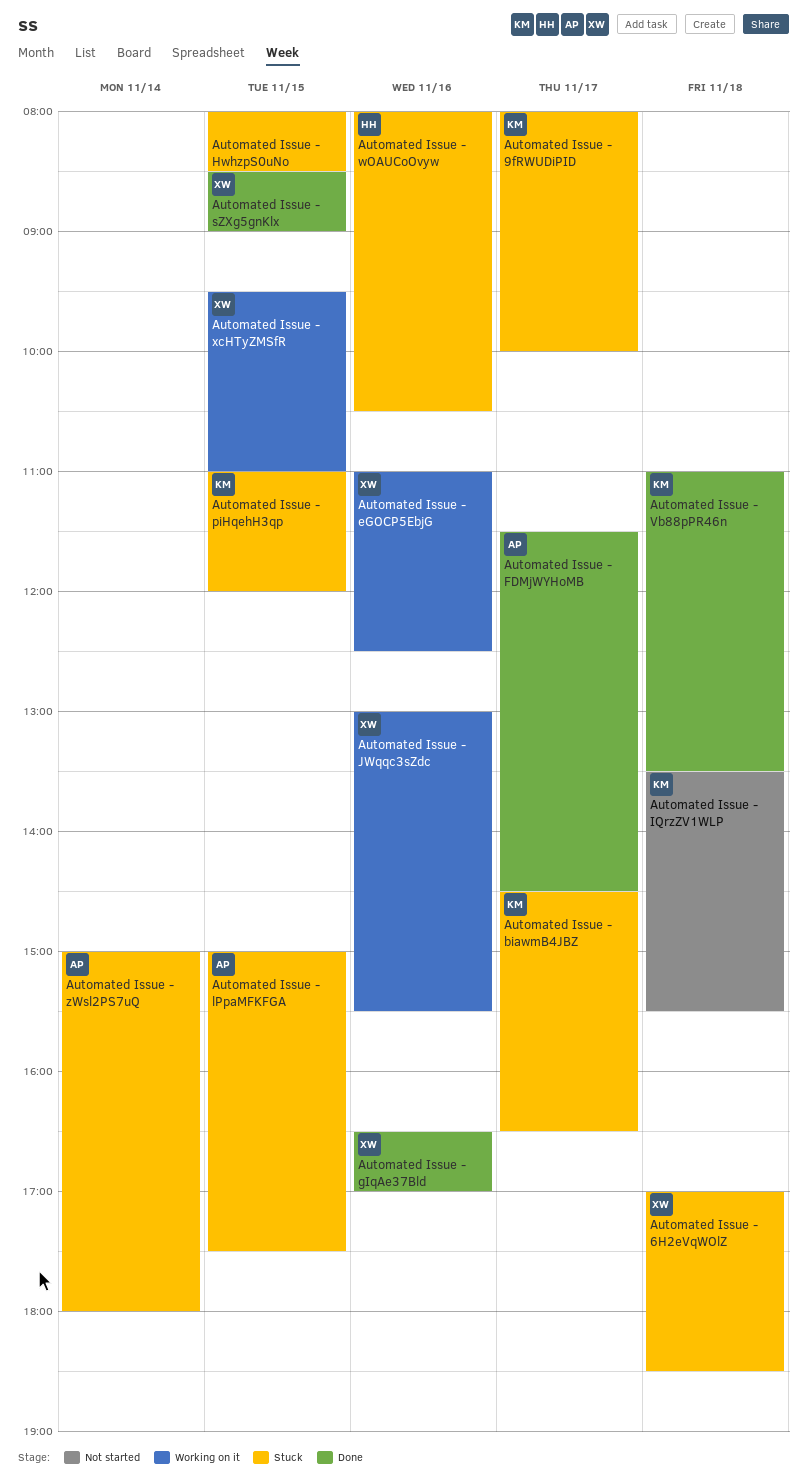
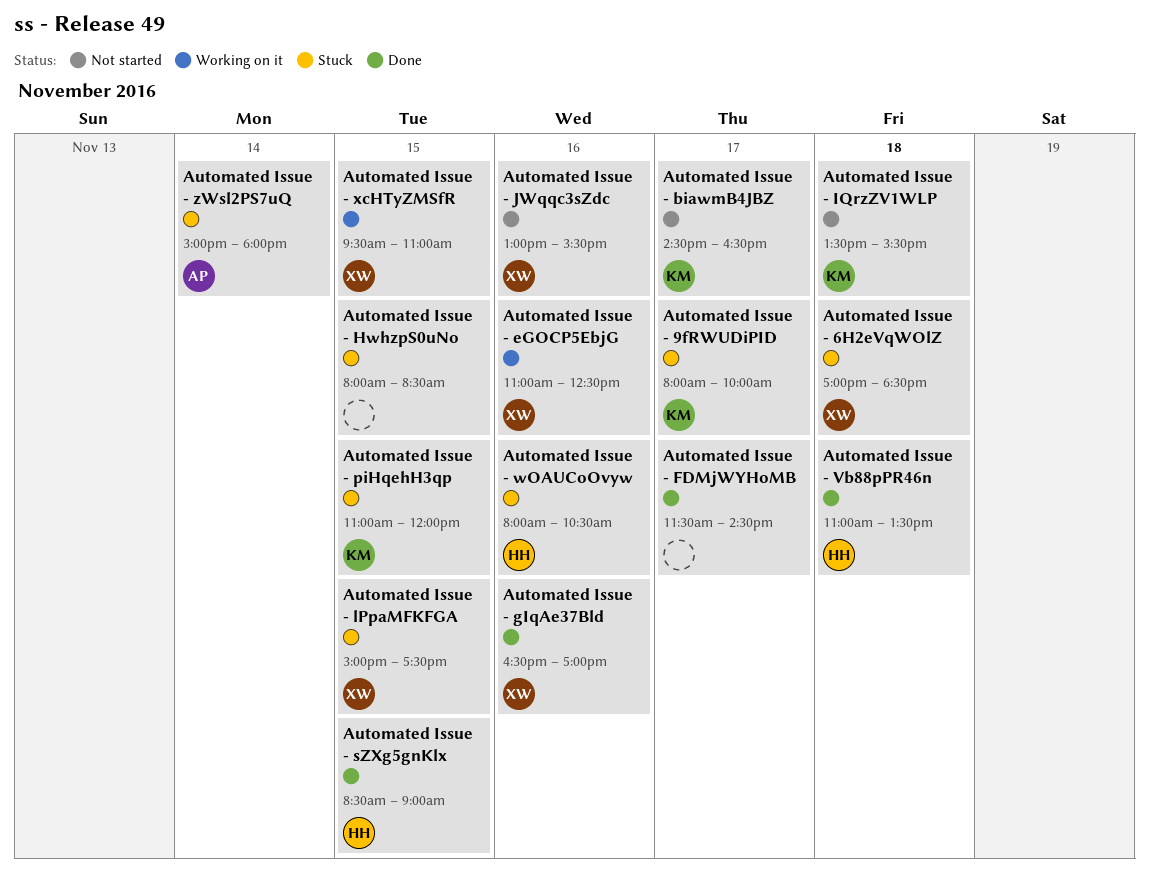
Automated Issue - biawmB4JBZ, status: Stuck -> Not started
Automated Issue - FDMjWYHoMB, owner: AP -> none
Automated Issue - JWqqc3sZdc, status: Working on it -> Not started
Automated Issue - lPpaMFKFGA, owner: AP -> XW
Automated Issue - sZXg5gnKlx, owner: XW -> HH
Automated Issue - Vb88pPR46n, owner: KM -> HH

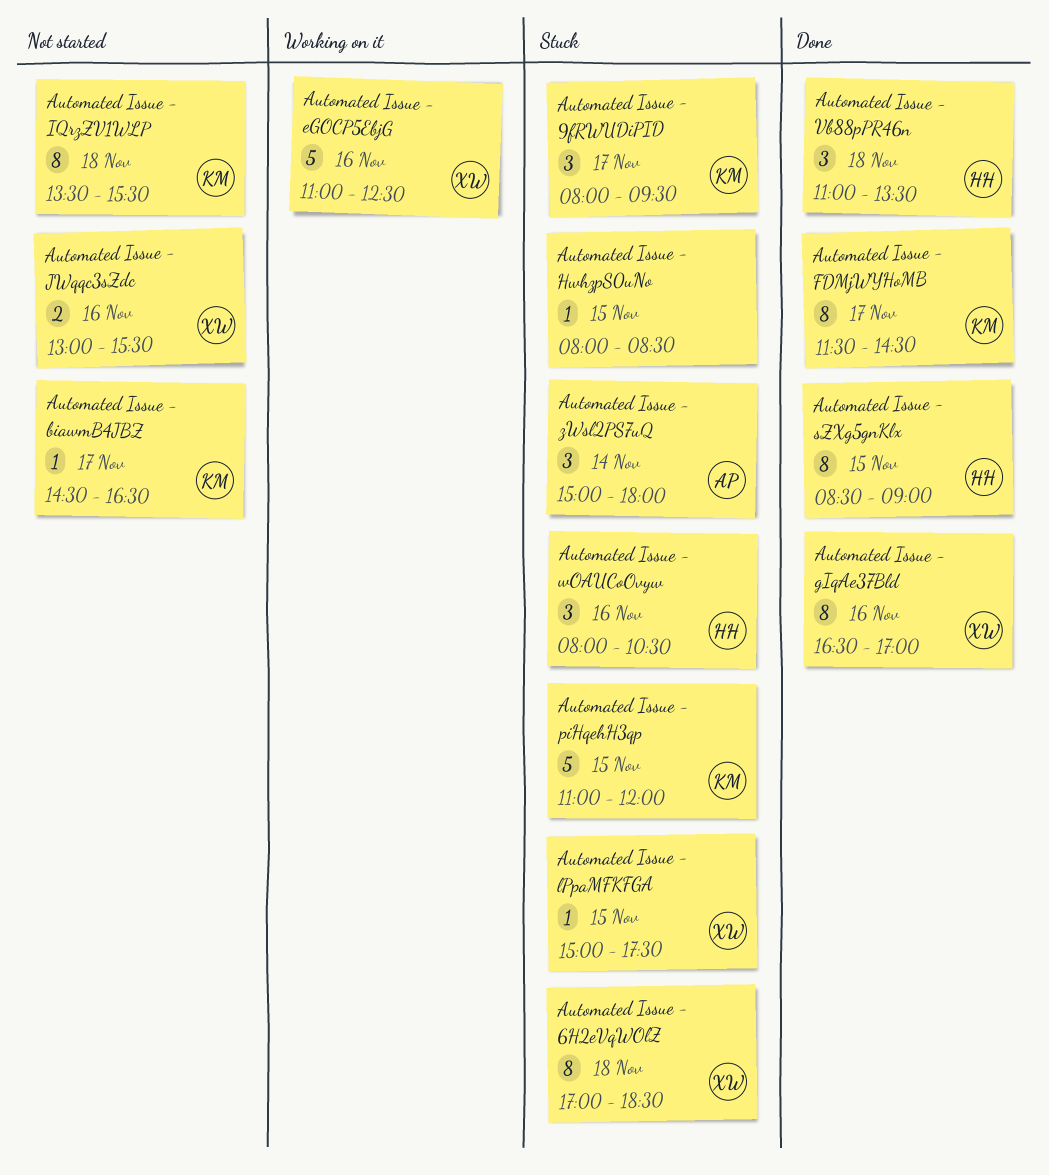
Automated Issue - 9fRWUDiPID, ends: 10:00 -> 09:30
Automated Issue - FDMjWYHoMB, owner: none -> KM
Automated Issue - xcHTyZMSfR: present -> none

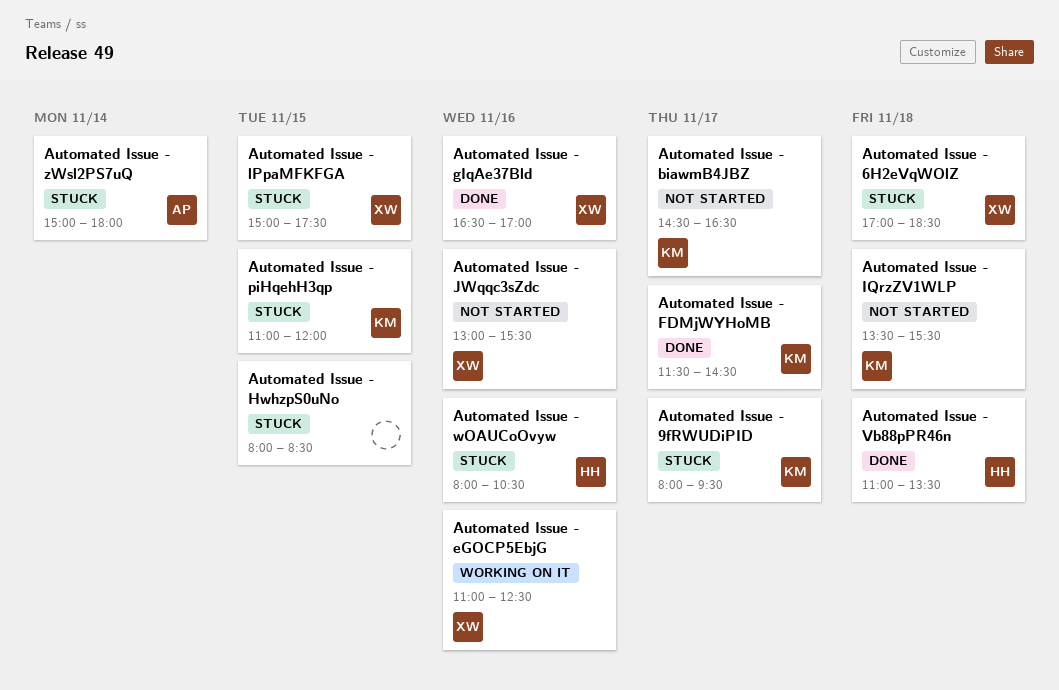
Automated Issue - sZXg5gnKlx: present -> none

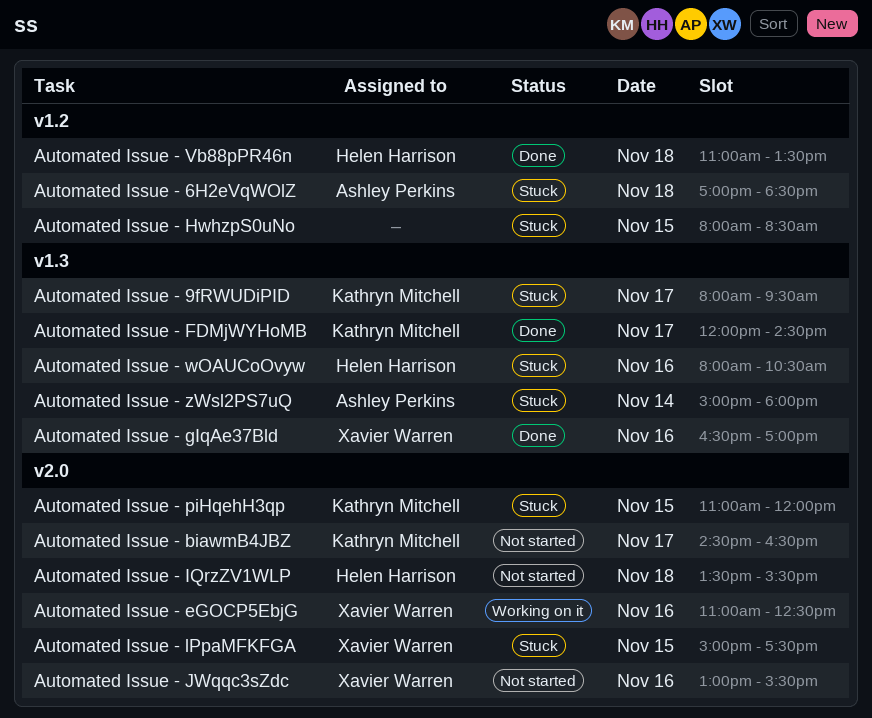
Automated Issue - 6H2eVqWOlZ, owner: Xavier Warren -> Ashley Perkins
Automated Issue - FDMjWYHoMB, begins: 11:30 -> 12:00
Automated Issue - IQrzZV1WLP, owner: Kathryn Mitchell -> Helen Harrison

